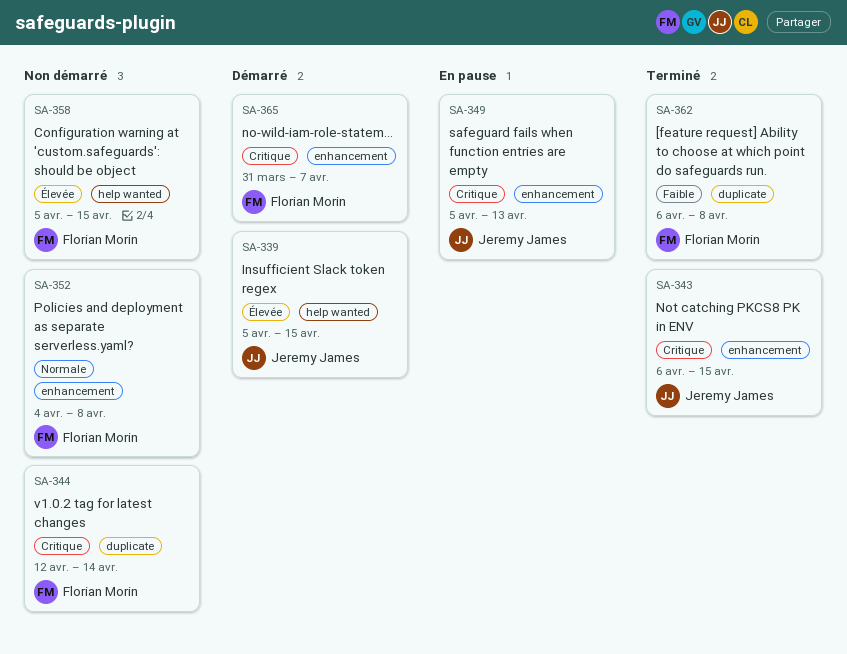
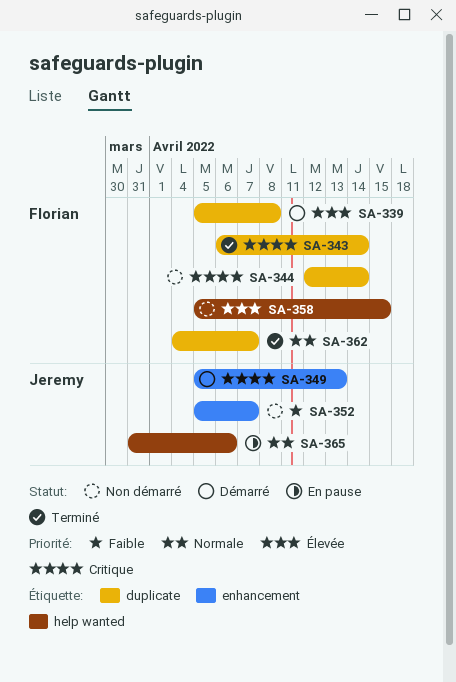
SA-339, owner: Jeremy James -> Florian Morin
SA-339, label: help wanted -> duplicate
SA-339, due: Apr 15 -> Apr 8
SA-343, owner: Jeremy James -> Florian Morin
SA-343, label: enhancement -> duplicate
SA-343, due: Apr 15 -> Apr 14
SA-349, status: En pause -> Démarré
SA-352, owner: Florian Morin -> Jeremy James
SA-352, priority: Normale -> Faible
SA-352, start: Apr 4 -> Apr 5
SA-352, due: Apr 8 -> Apr 7
SA-362, priority: Faible -> Normale
SA-362, start: Apr 6 -> Apr 4
SA-362, due: Apr 8 -> Apr 7
SA-365, status: Démarré -> En pause
SA-365, owner: Florian Morin -> Jeremy James
SA-365, priority: Critique -> Normale
SA-365, label: enhancement -> help wanted
SA-365, due: Apr 7 -> Apr 6

